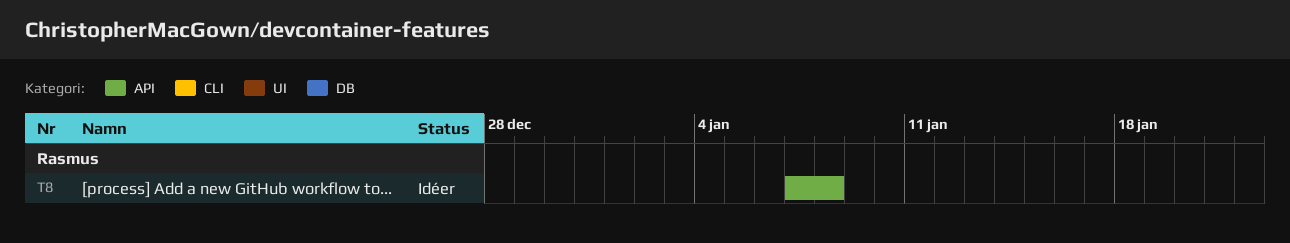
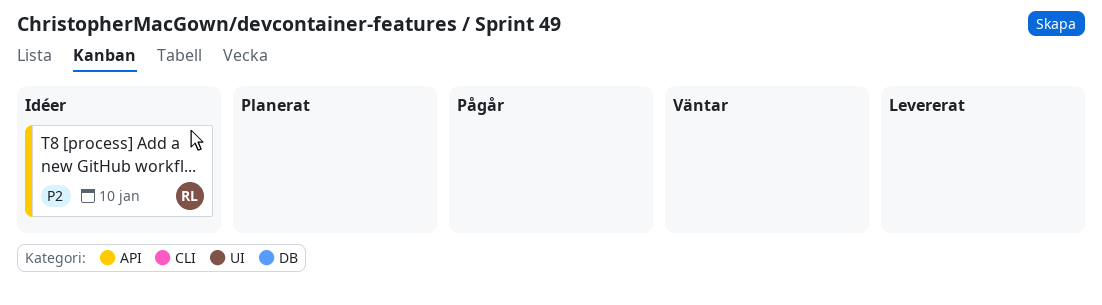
T8, due: Jan 8 -> Jan 10

